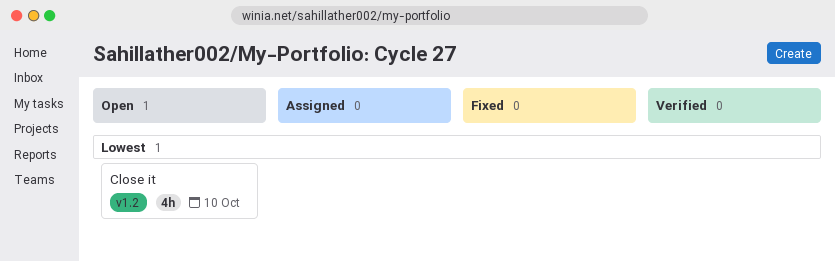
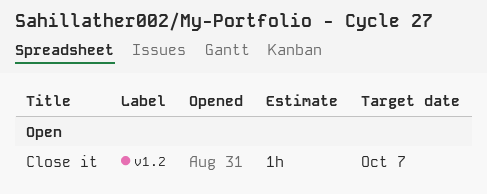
Close it, estimate: 4h -> 1h
Close it, due: Oct 10 -> Oct 7

